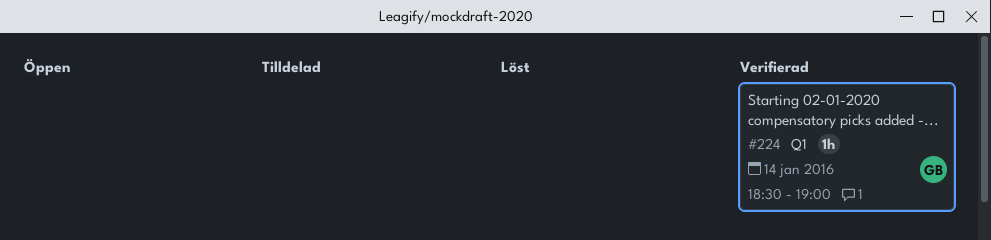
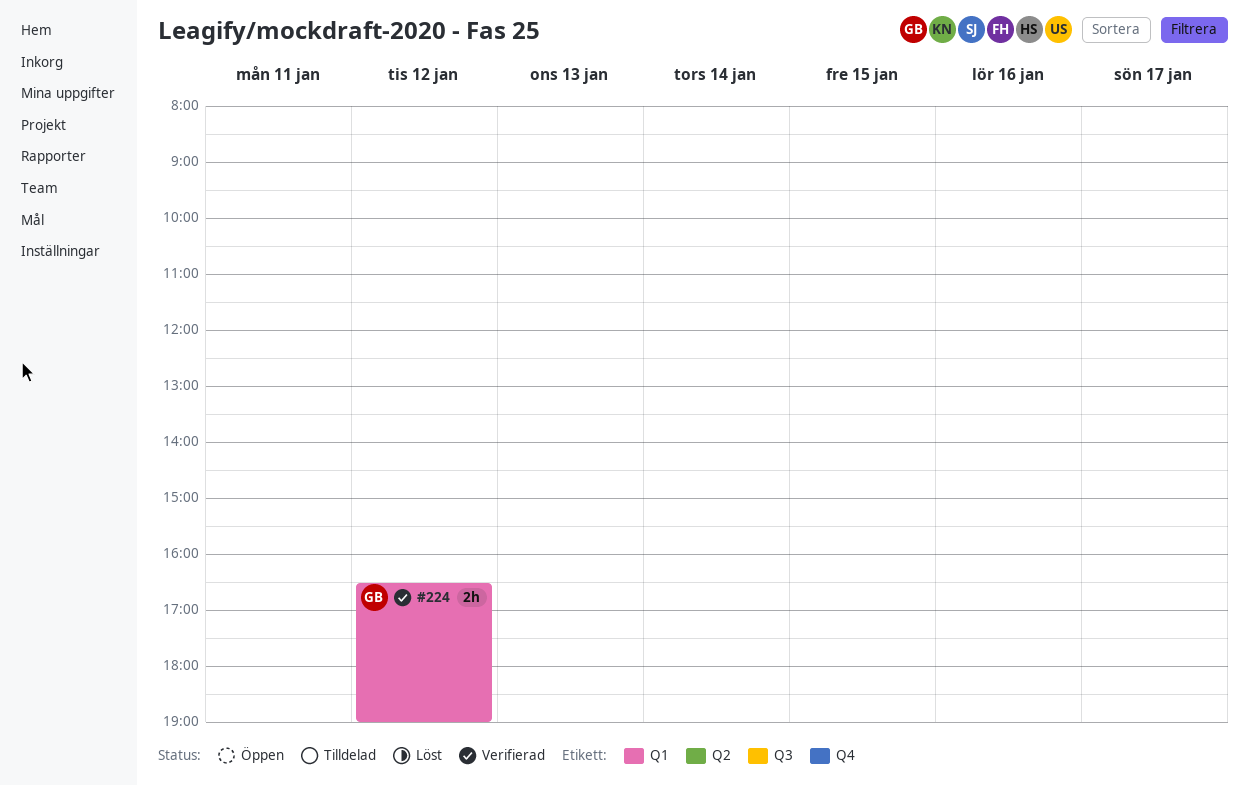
#224, estimate: 1h -> 2h
#224, day: Jan 14 -> Jan 12
#224, begins: 18:30 -> 16:30

